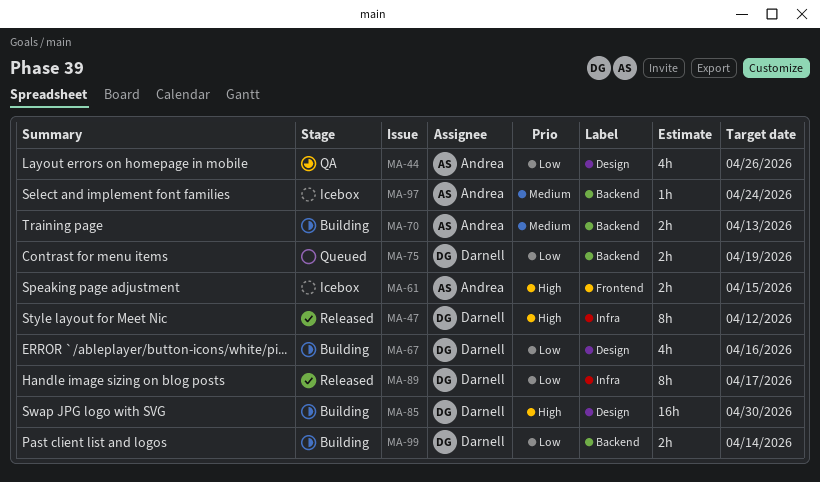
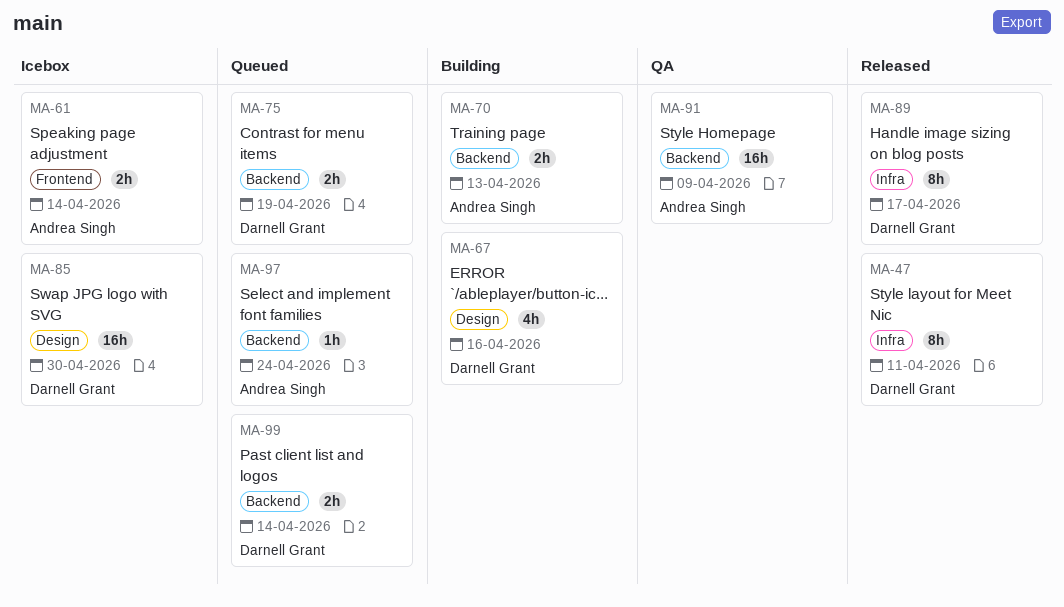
MA-44: present -> none
MA-47, due: Apr 12 -> Apr 11
MA-61, due: Apr 15 -> Apr 14
MA-85, status: Building -> Icebox
MA-91: none -> present
MA-97, status: Icebox -> Queued
MA-99, status: Building -> Queued

